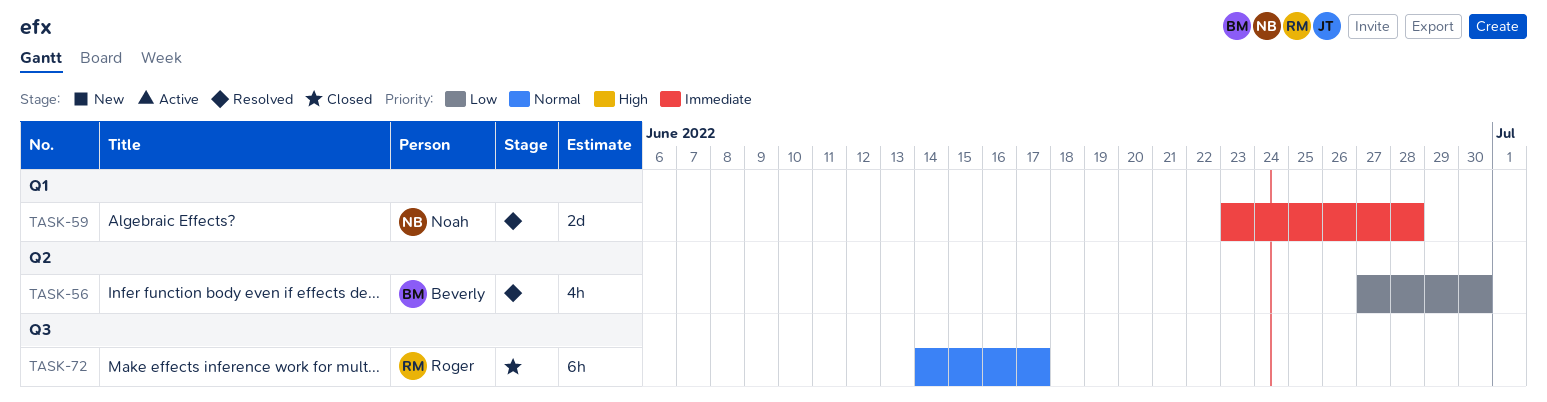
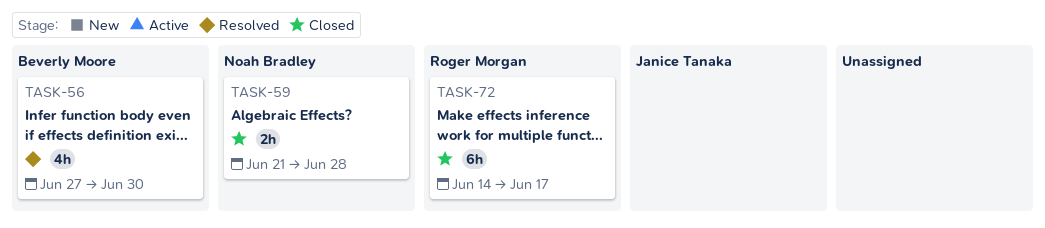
TASK-59, status: Resolved -> Closed
TASK-59, estimate: 2d -> 2h
TASK-59, start: Jun 23 -> Jun 21

